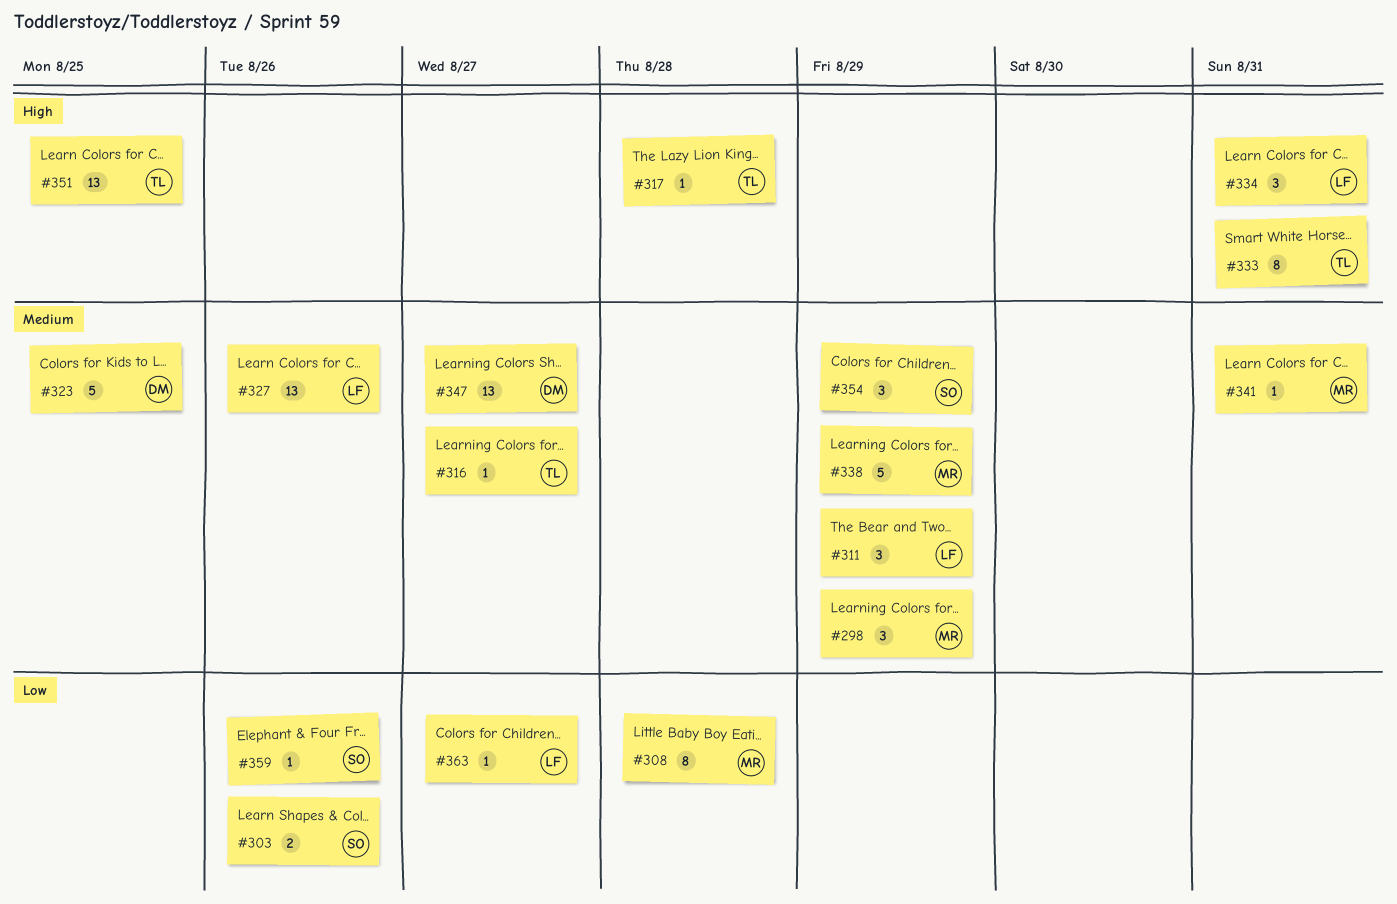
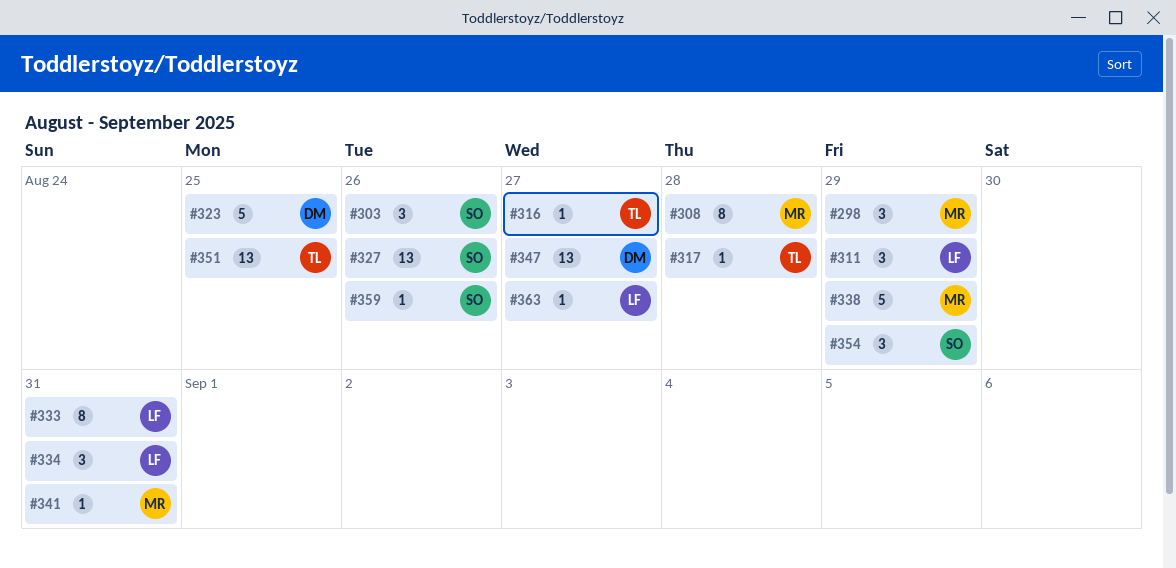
#303, estimate: 2 -> 3
#327, owner: LF -> SO
#333, owner: TL -> LF

